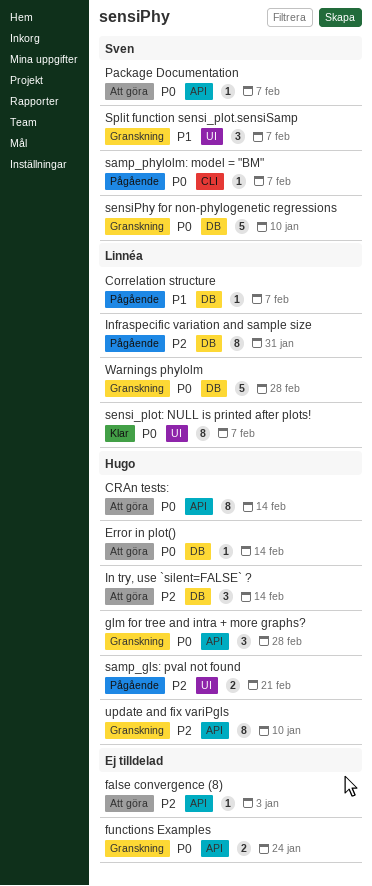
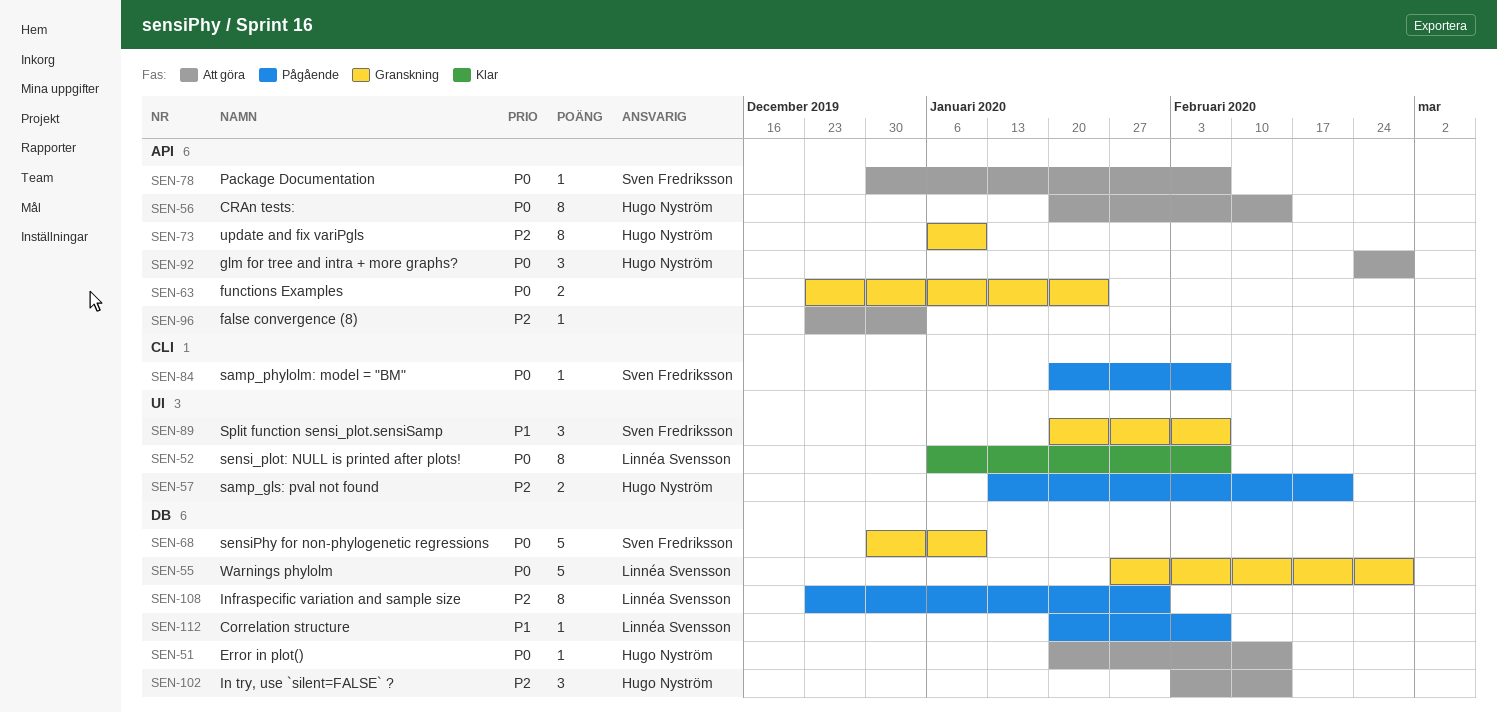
glm for tree and intra + more graphs?, status: Granskning -> Att göra

